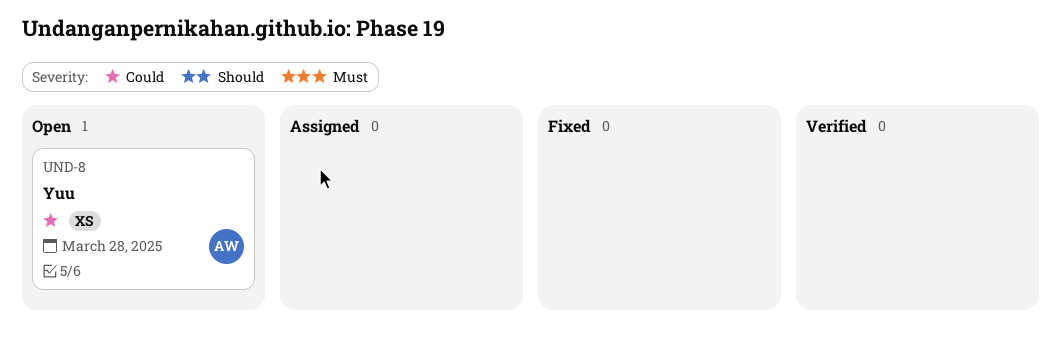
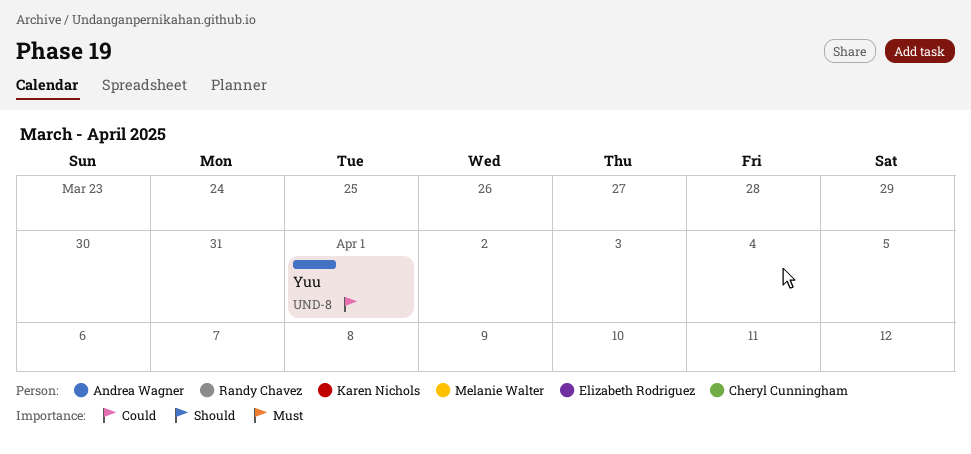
UND-8, due: Mar 28 -> Apr 1

